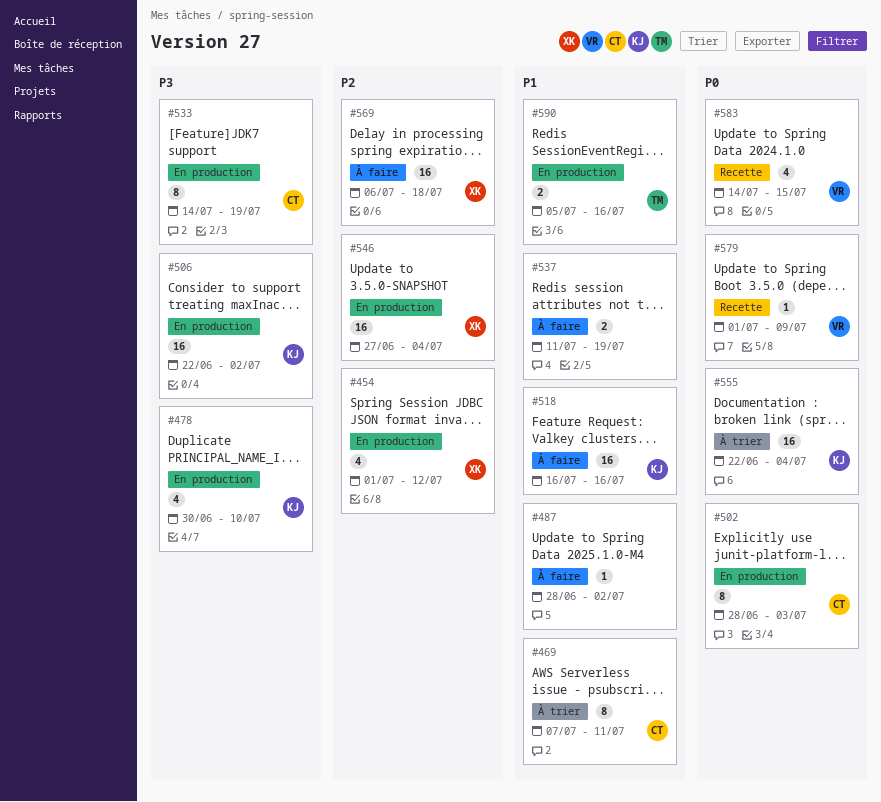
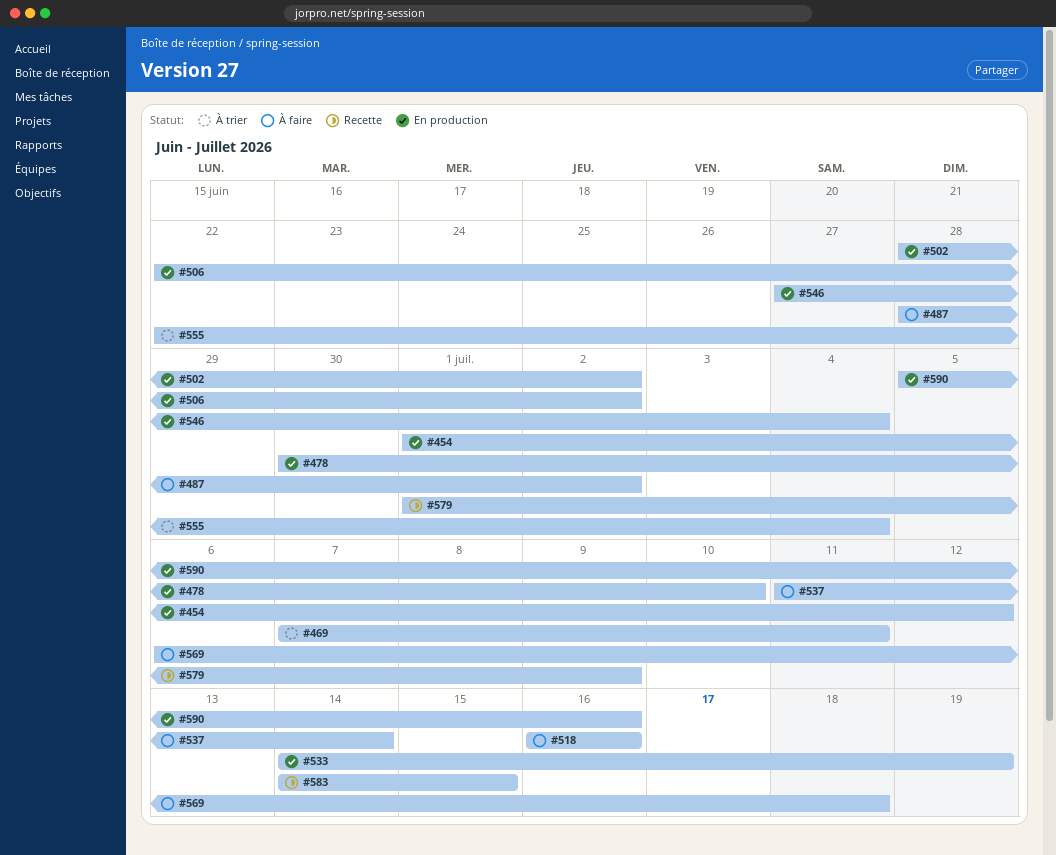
#502, due: Jul 3 -> Jul 2
#537, due: Jul 19 -> Jul 14

